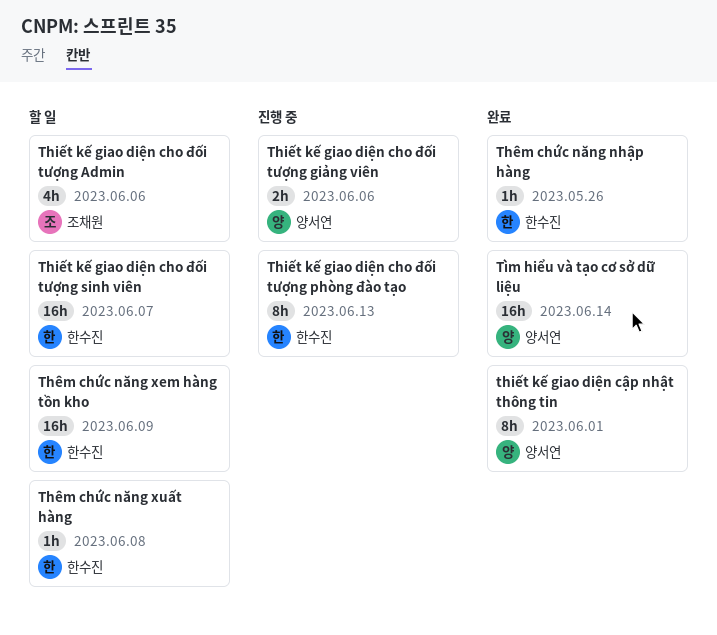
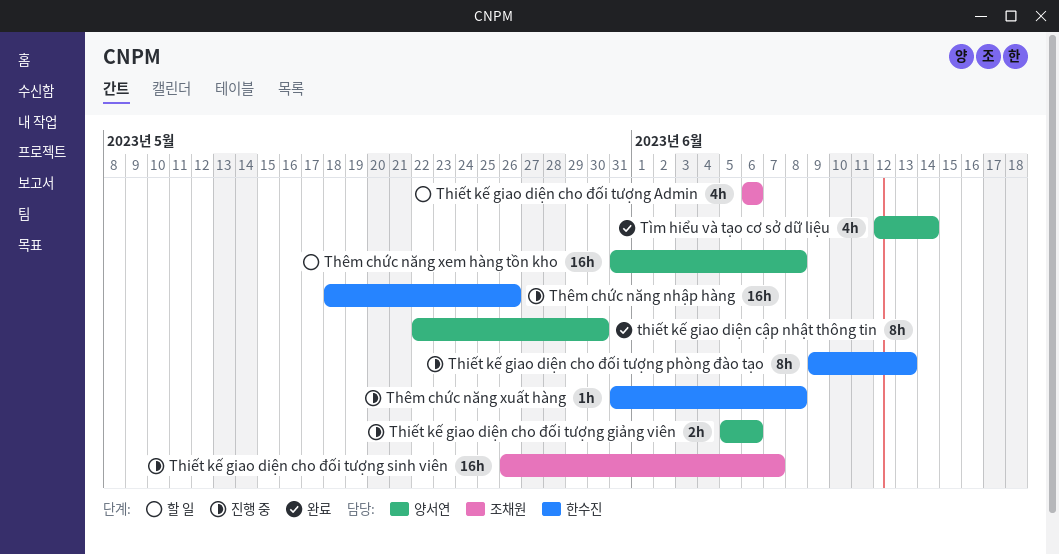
Thiết kế giao diện cho đối tượng sinh viên, status: 할 일 -> 진행 중
Thiết kế giao diện cho đối tượng sinh viên, owner: 한수진 -> 조채원
thiết kế giao diện cập nhật thông tin, due: Jun 1 -> May 30
Thêm chức năng nhập hàng, status: 완료 -> 진행 중
Thêm chức năng nhập hàng, estimate: 1h -> 16h
Thêm chức năng xem hàng tồn kho, owner: 한수진 -> 양서연
Thêm chức năng xem hàng tồn kho, due: Jun 9 -> Jun 8
Thêm chức năng xuất hàng, status: 할 일 -> 진행 중
Tìm hiểu và tạo cơ sở dữ liệu, estimate: 16h -> 4h

